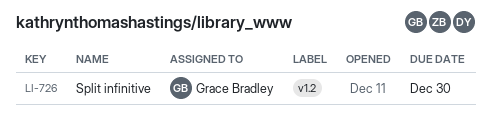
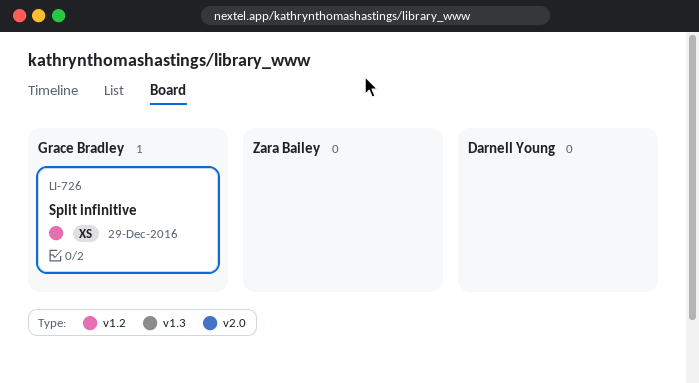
LI-726, due: Dec 30 -> Dec 29

